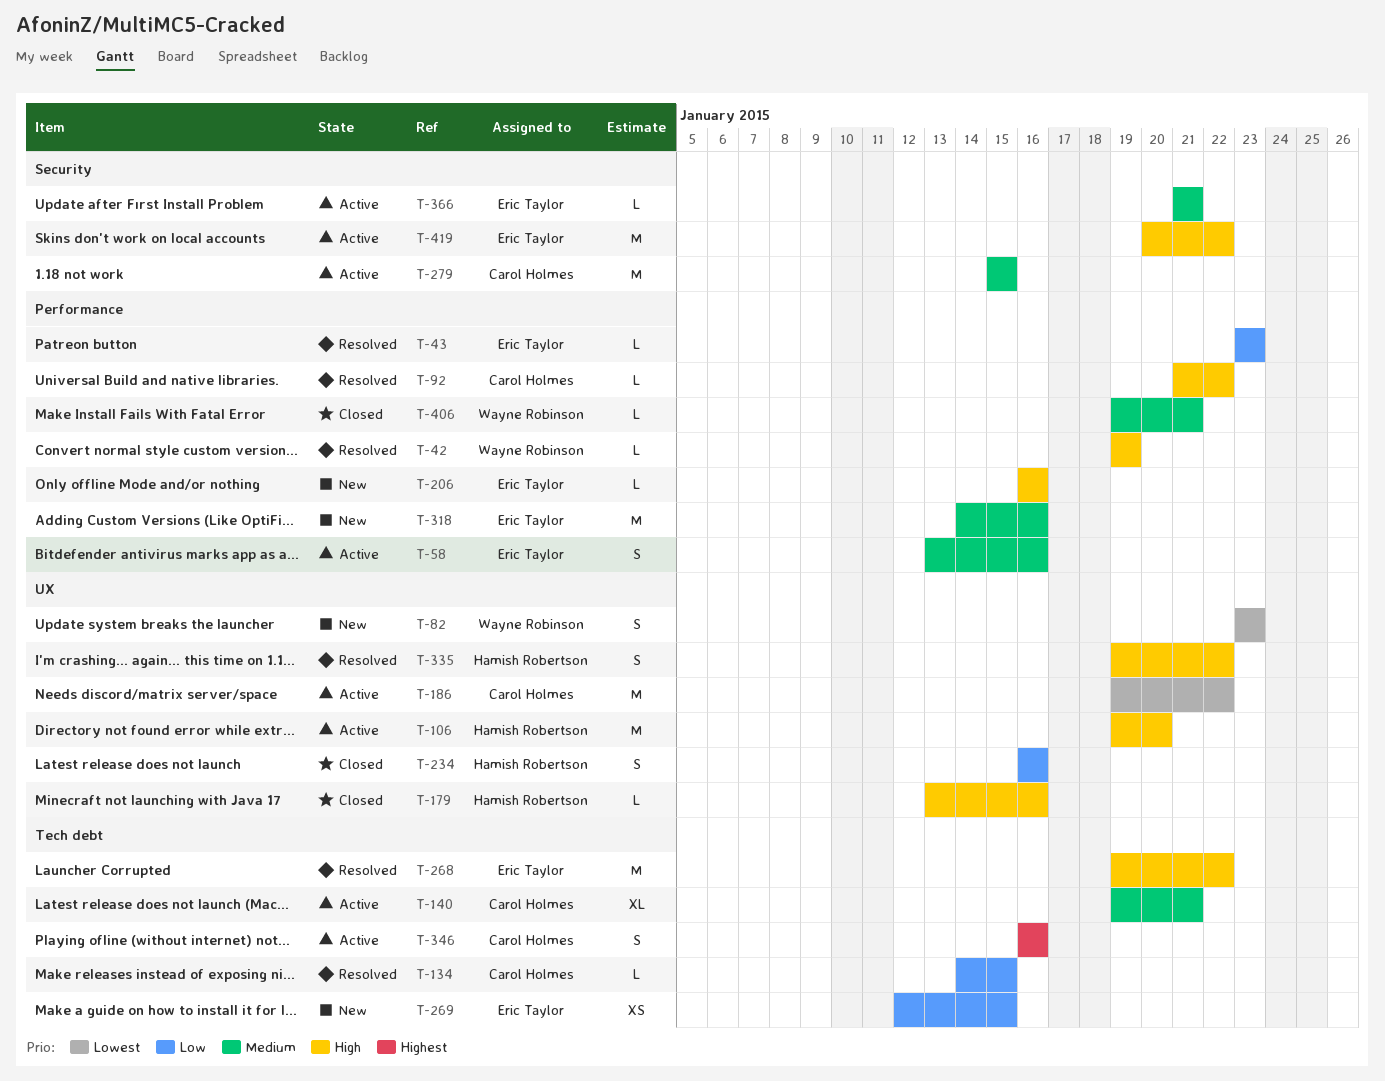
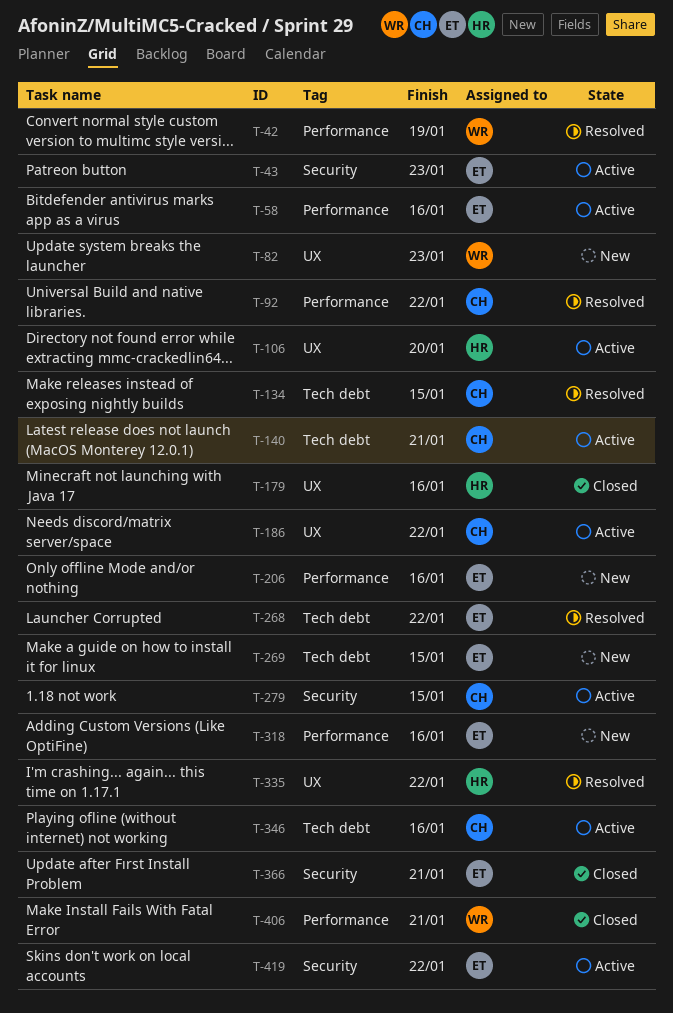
T-43, status: Resolved -> Active
T-43, label: Performance -> Security
T-234: present -> none
T-366, status: Active -> Closed

